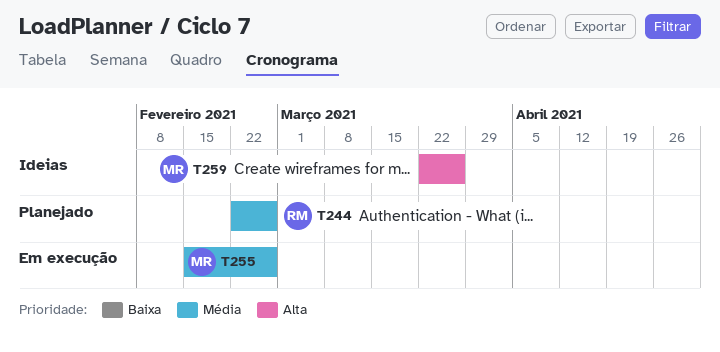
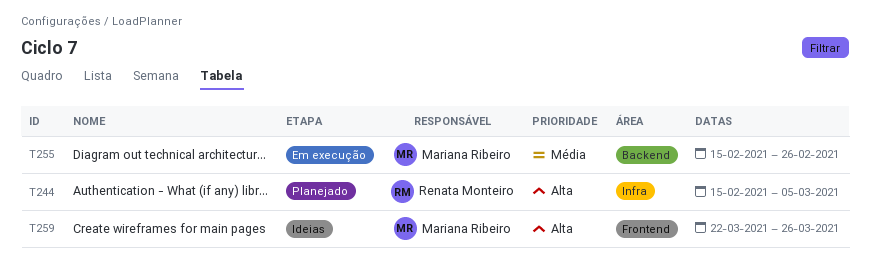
T244, priority: Média -> Alta
T244, start: Feb 22 -> Feb 15
T244, due: Feb 26 -> Mar 5

